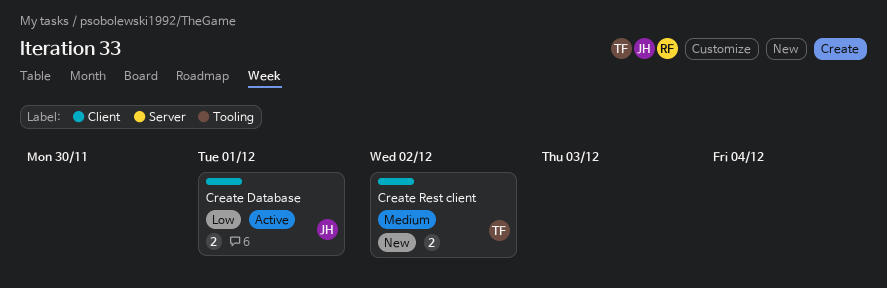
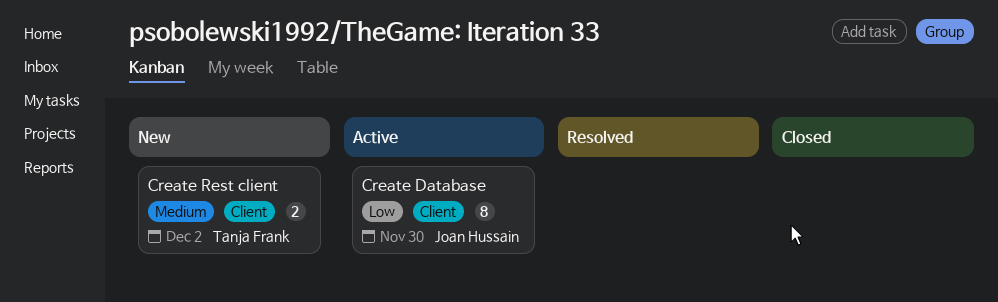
Create Database, estimate: 2 -> 8
Create Database, due: Dec 1 -> Nov 30

